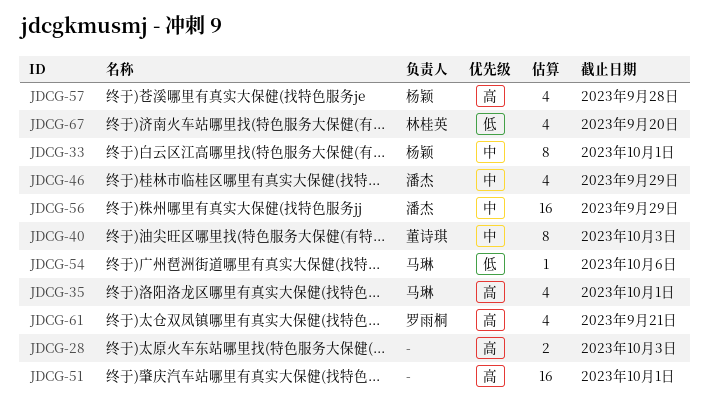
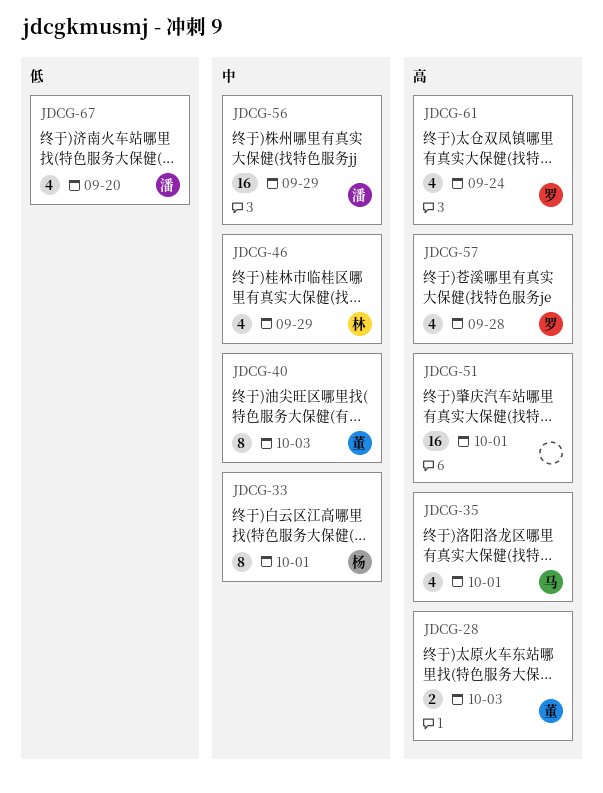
JDCG-28, owner: none -> 董诗琪
JDCG-46, owner: 潘杰 -> 林桂英
JDCG-54: present -> none
JDCG-57, owner: 杨颖 -> 罗雨桐
JDCG-61, due: Sep 21 -> Sep 24
JDCG-67, owner: 林桂英 -> 潘杰

